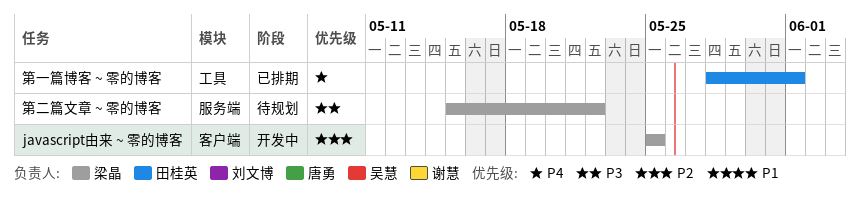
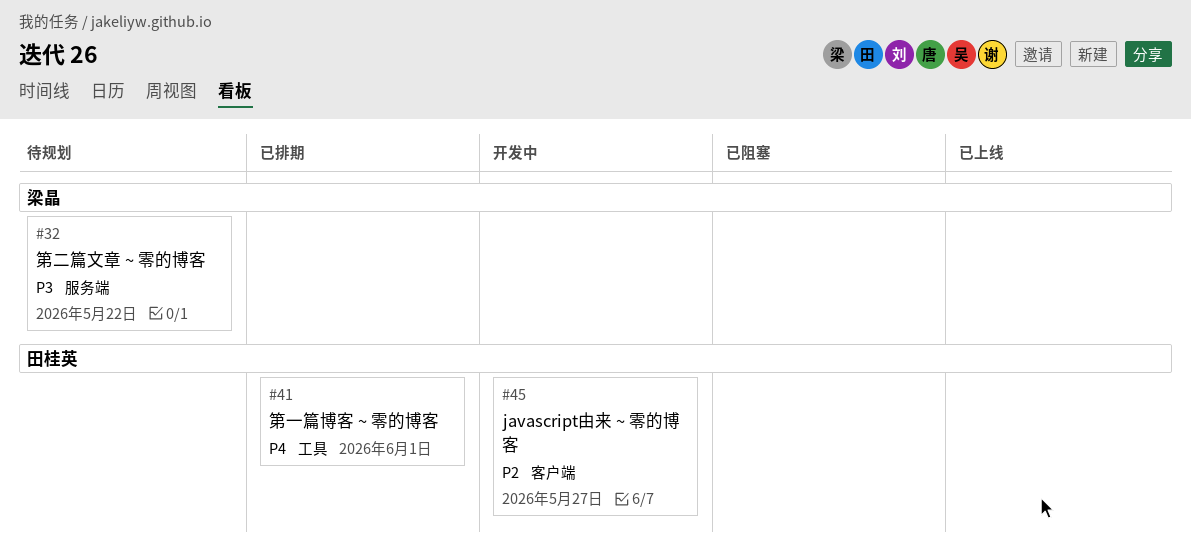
javascript由来 ~ 零的博客, owner: 梁晶 -> 田桂英
javascript由来 ~ 零的博客, due: May 25 -> May 27

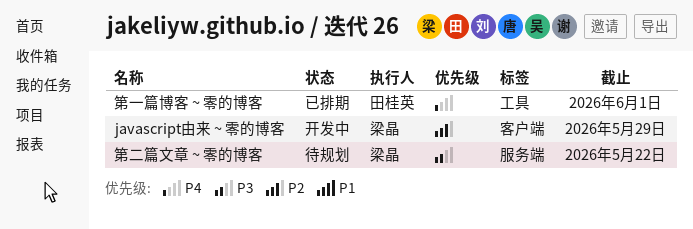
javascript由来 ~ 零的博客, owner: 田桂英 -> 梁晶
javascript由来 ~ 零的博客, due: May 27 -> May 29

